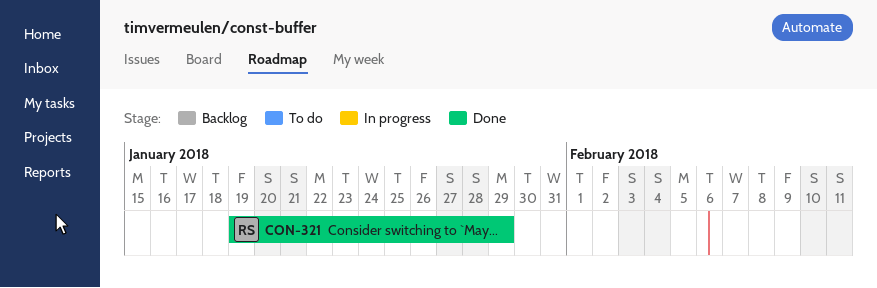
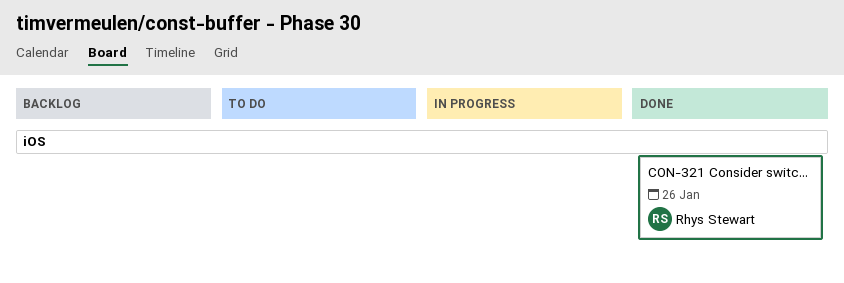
CON-321, due: Jan 29 -> Jan 26

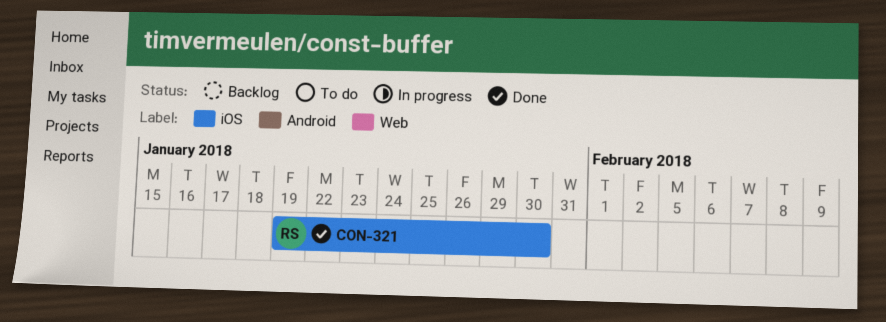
CON-321, due: Jan 26 -> Jan 30

